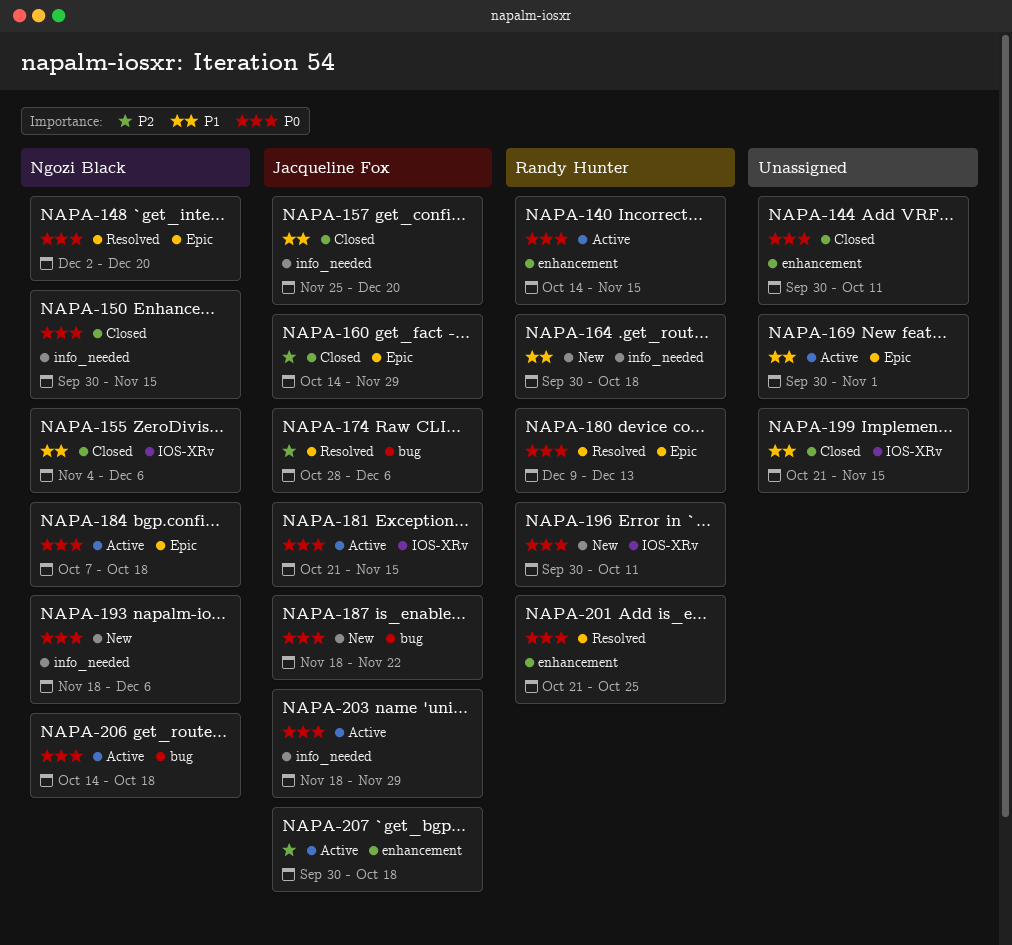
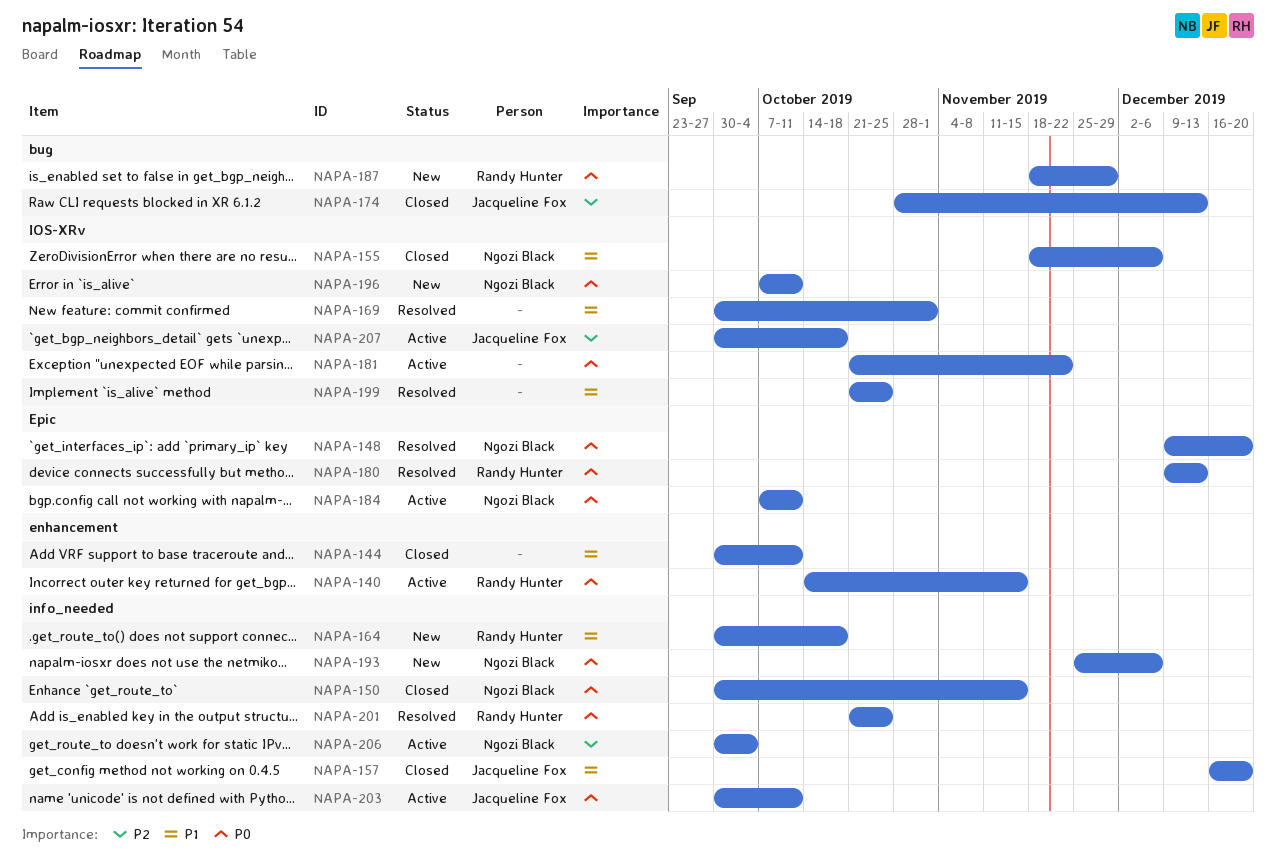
NAPA-144, priority: P0 -> P1
NAPA-148, start: Dec 2 -> Dec 9
NAPA-155, start: Nov 4 -> Nov 18
NAPA-157, start: Nov 25 -> Dec 16
NAPA-160: present -> none
NAPA-169, status: Active -> Resolved
NAPA-169, label: Epic -> IOS-XRv
NAPA-174, status: Resolved -> Closed
NAPA-174, due: Dec 6 -> Dec 13
NAPA-181, owner: Jacqueline Fox -> none
NAPA-181, due: Nov 15 -> Nov 22
NAPA-184, due: Oct 18 -> Oct 11
NAPA-187, owner: Jacqueline Fox -> Randy Hunter
NAPA-187, due: Nov 22 -> Nov 29
NAPA-193, start: Nov 18 -> Nov 25
NAPA-196, owner: Randy Hunter -> Ngozi Black
NAPA-196, start: Sep 30 -> Oct 7
NAPA-199, status: Closed -> Resolved
NAPA-199, due: Nov 15 -> Oct 25
NAPA-201, label: enhancement -> info_needed
NAPA-203, start: Nov 18 -> Sep 30
NAPA-203, due: Nov 29 -> Oct 11
NAPA-206, priority: P0 -> P2
NAPA-206, label: bug -> info_needed
NAPA-206, start: Oct 14 -> Sep 30
NAPA-206, due: Oct 18 -> Oct 4
NAPA-207, label: enhancement -> IOS-XRv

